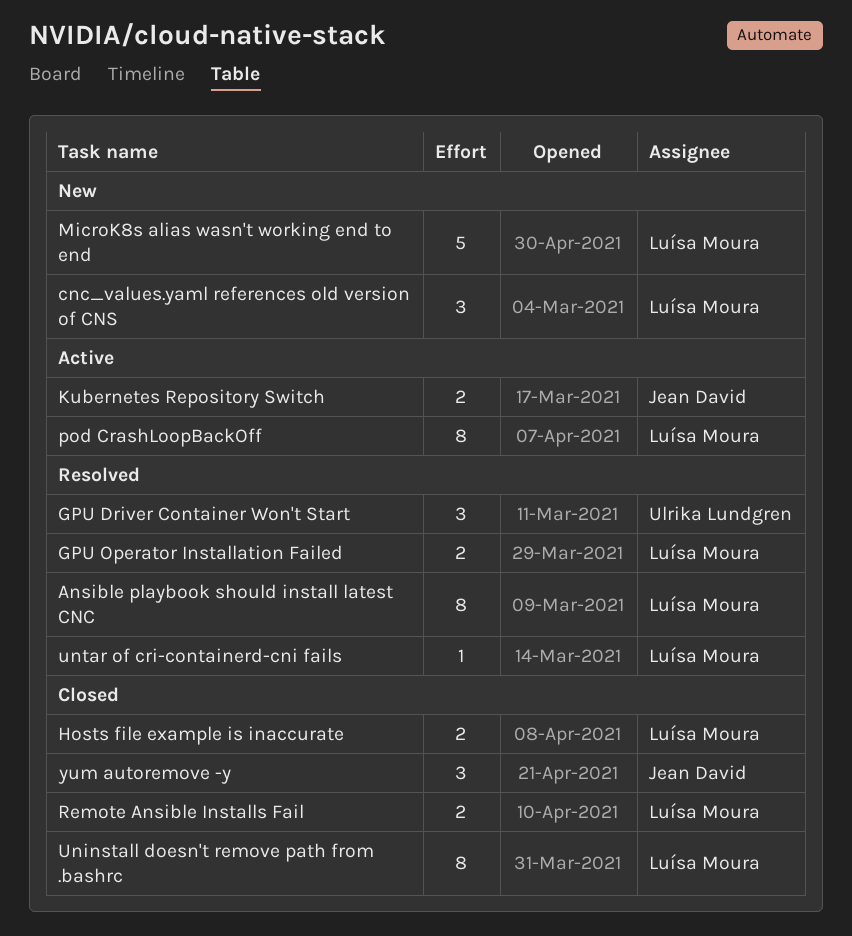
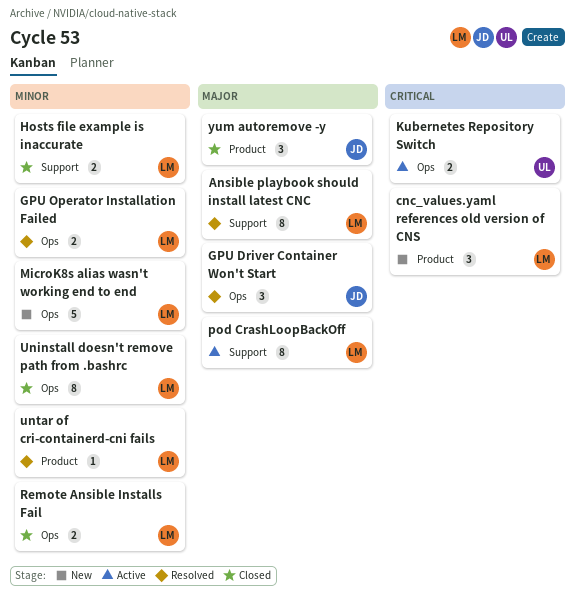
GPU Driver Container Won't Start, owner: Ulrika Lundgren -> Jean David
Kubernetes Repository Switch, owner: Jean David -> Ulrika Lundgren

